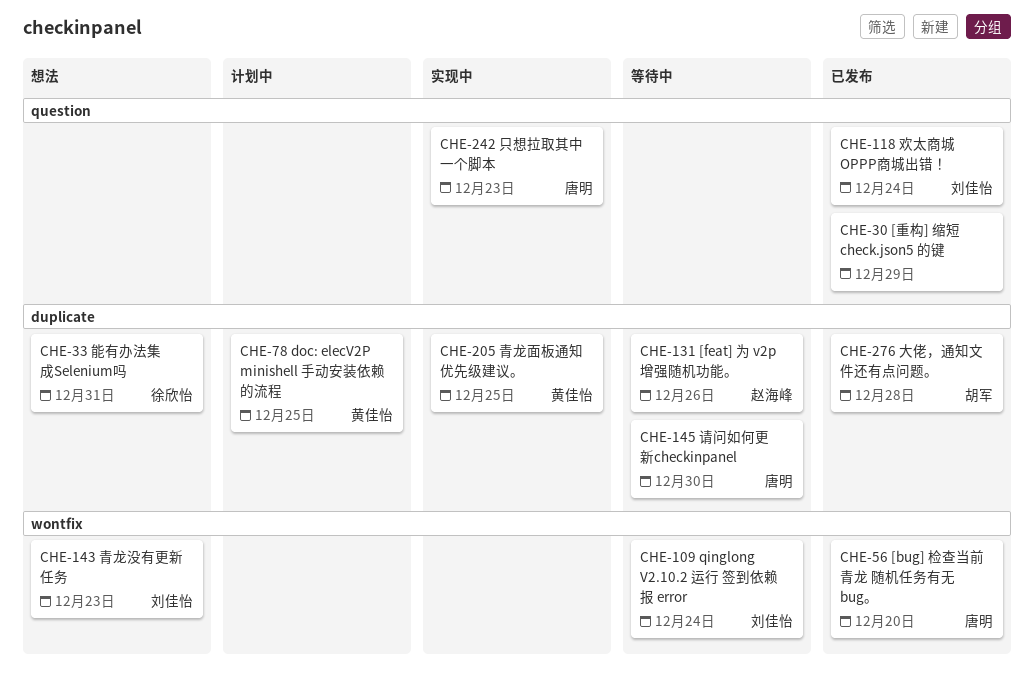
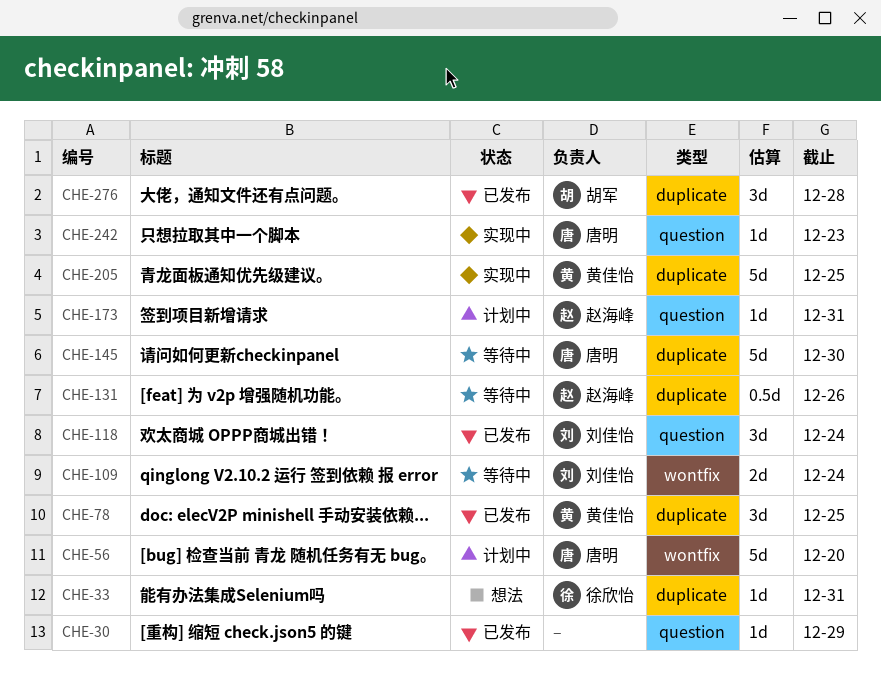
CHE-56, status: 已发布 -> 计划中
CHE-78, status: 计划中 -> 已发布
CHE-143: present -> none
CHE-173: none -> present

